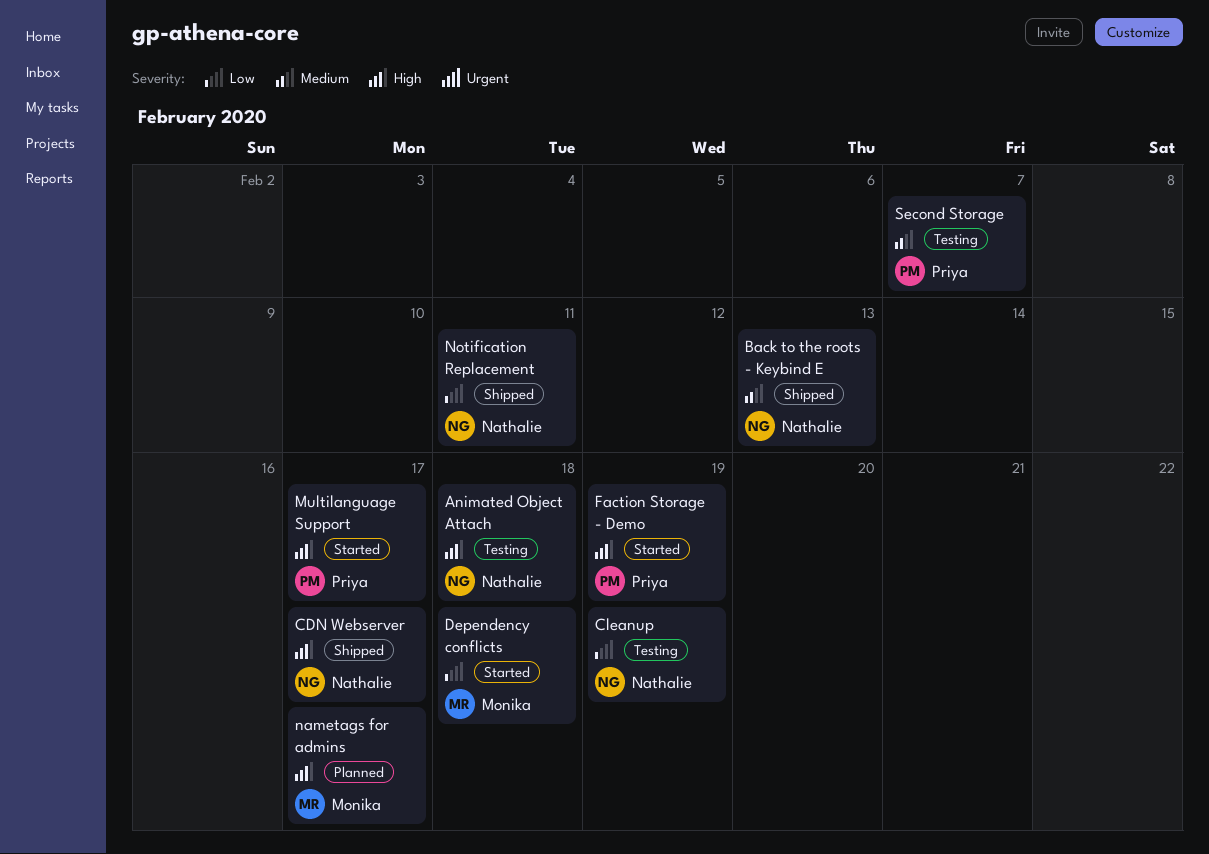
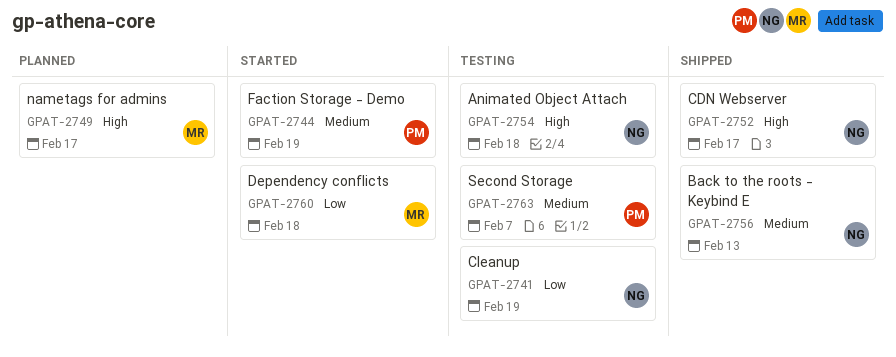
Faction Storage - Demo, priority: High -> Medium
Multilanguage Support: present -> none
Notification Replacement: present -> none

